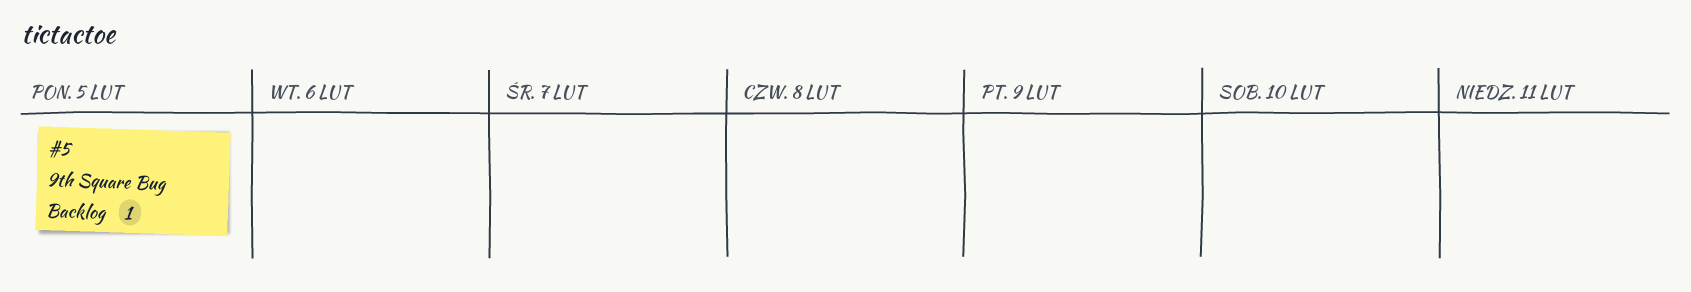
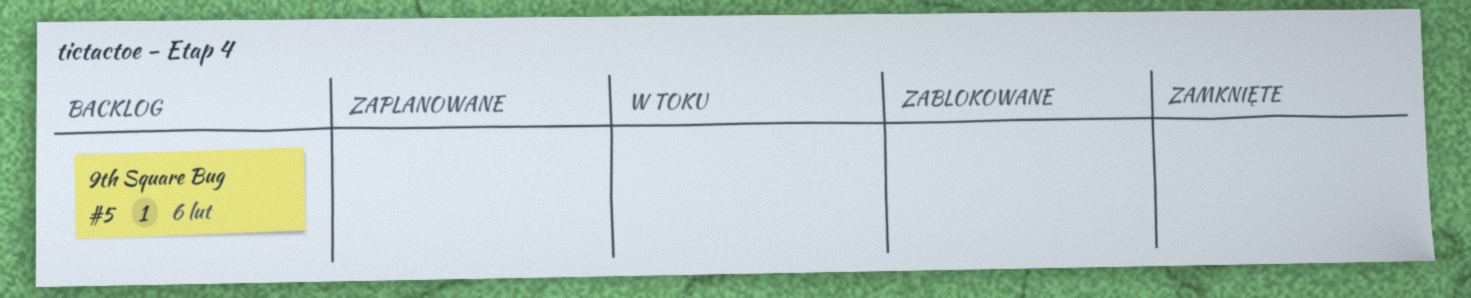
#5, due: Feb 5 -> Feb 6

